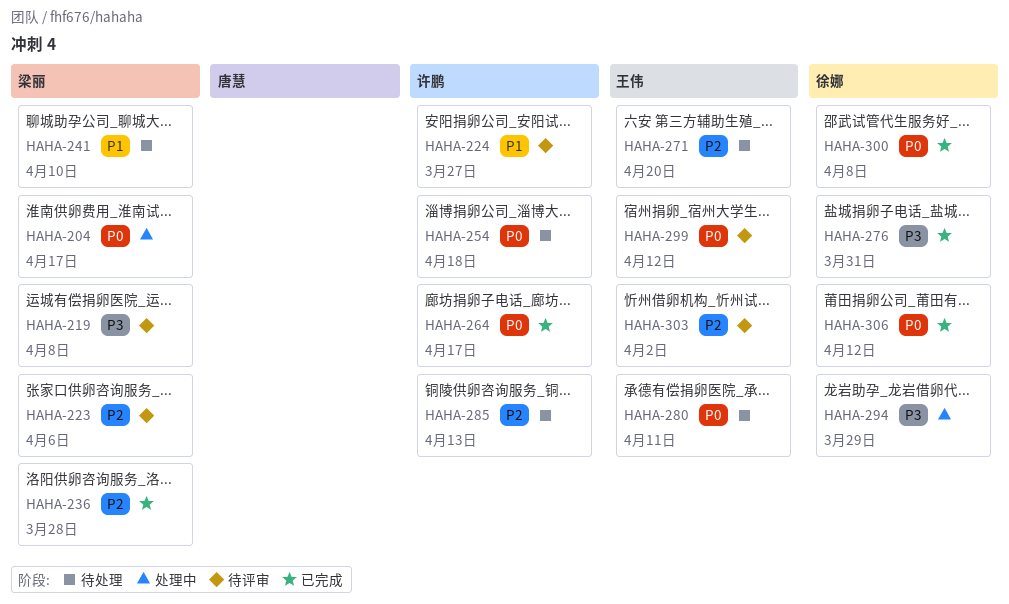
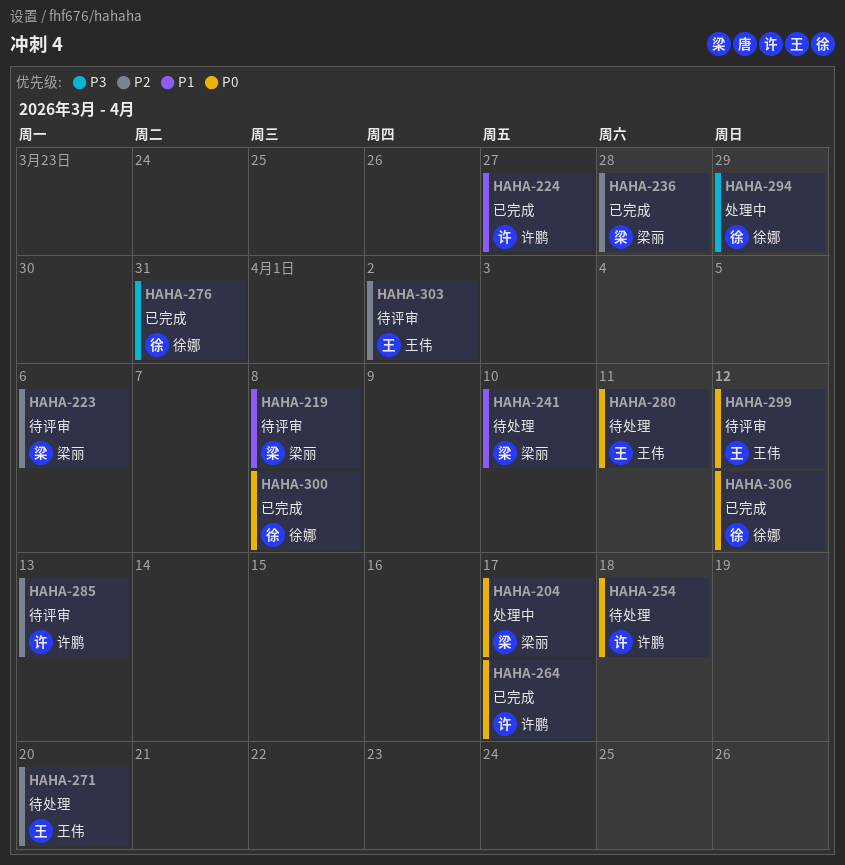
HAHA-219, priority: P3 -> P1
HAHA-224, status: 待评审 -> 已完成
HAHA-285, status: 待处理 -> 待评审

